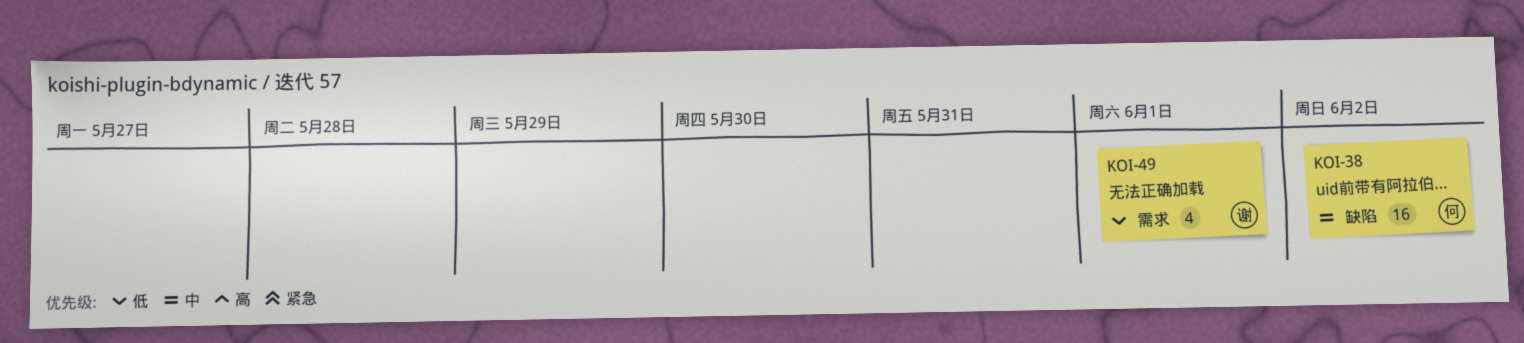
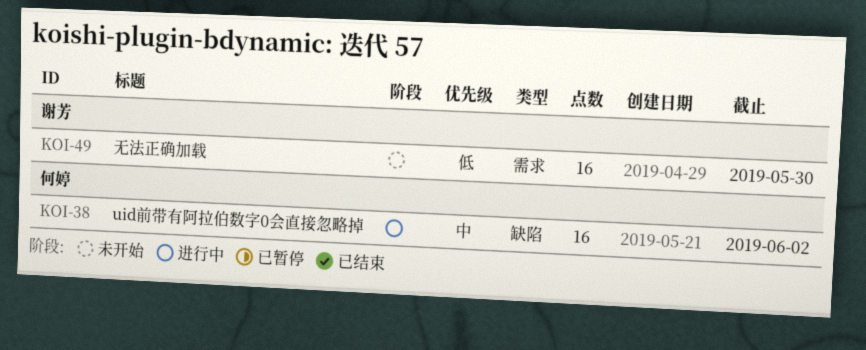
KOI-49, estimate: 4 -> 16
KOI-49, due: Jun 1 -> May 30

